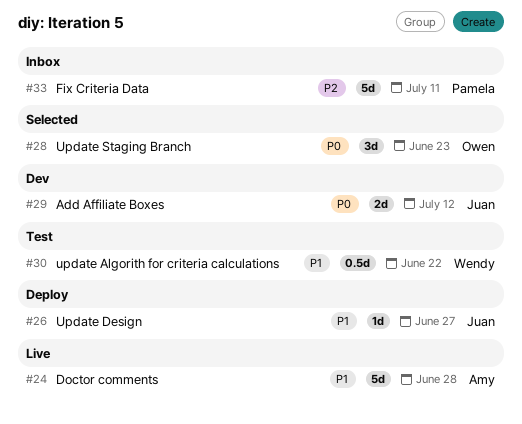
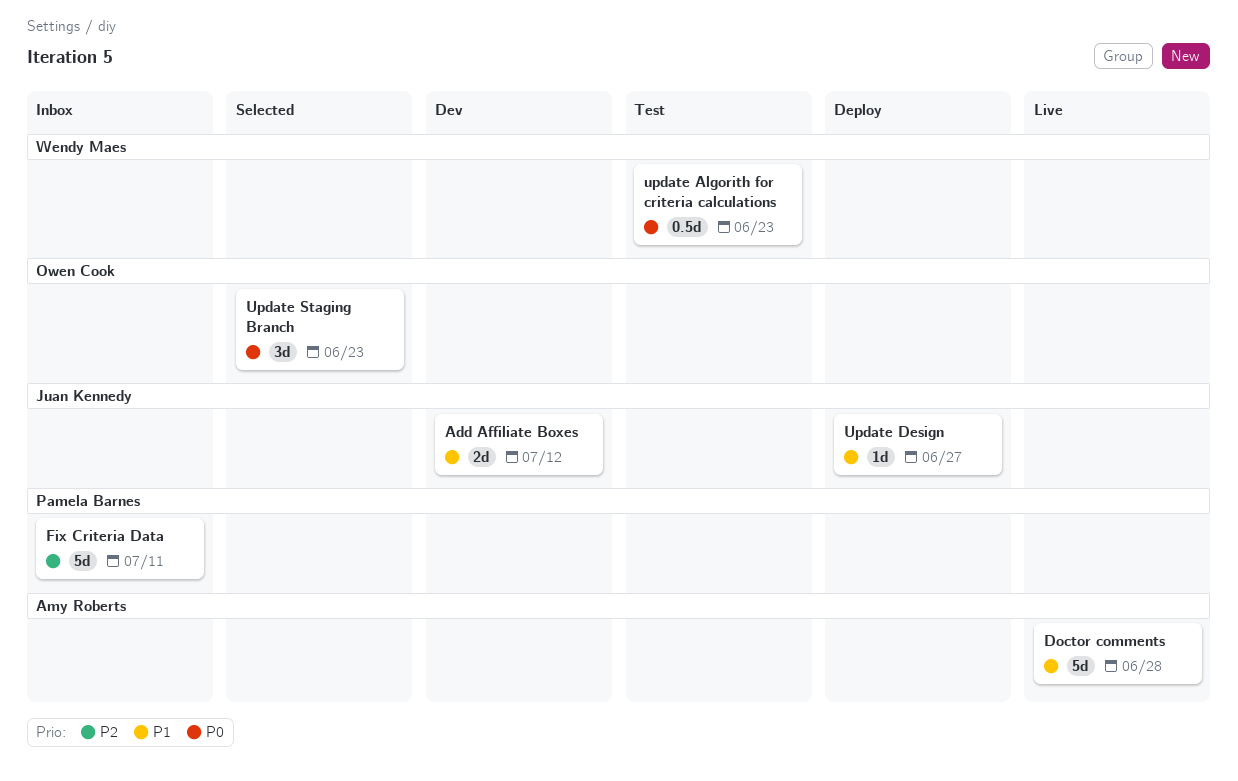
Add Affiliate Boxes, priority: P0 -> P1
update Algorith for criteria calculations, priority: P1 -> P0
update Algorith for criteria calculations, due: Jun 22 -> Jun 23

